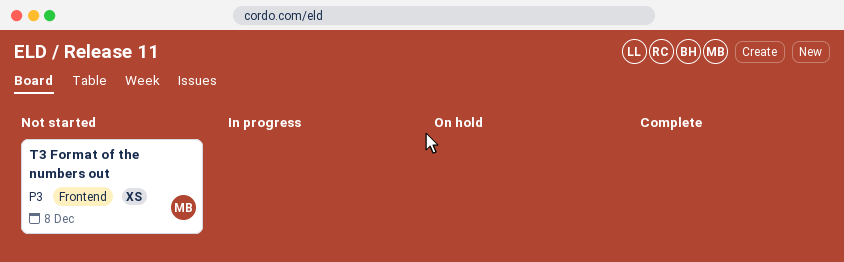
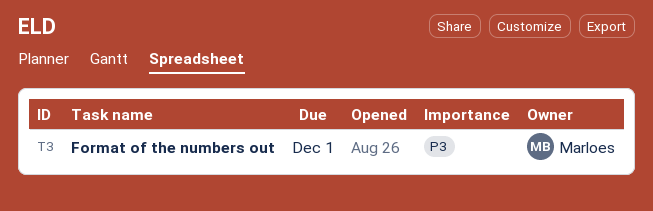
T3, due: Dec 8 -> Dec 1

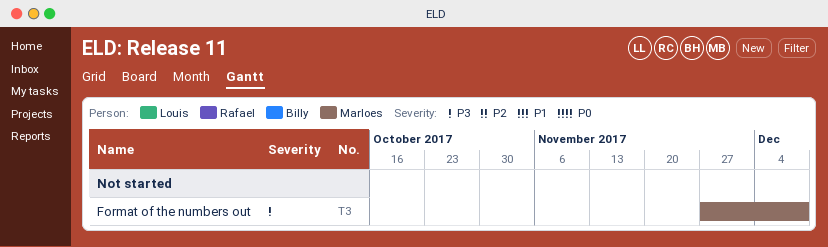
T3, due: Dec 1 -> Dec 8

